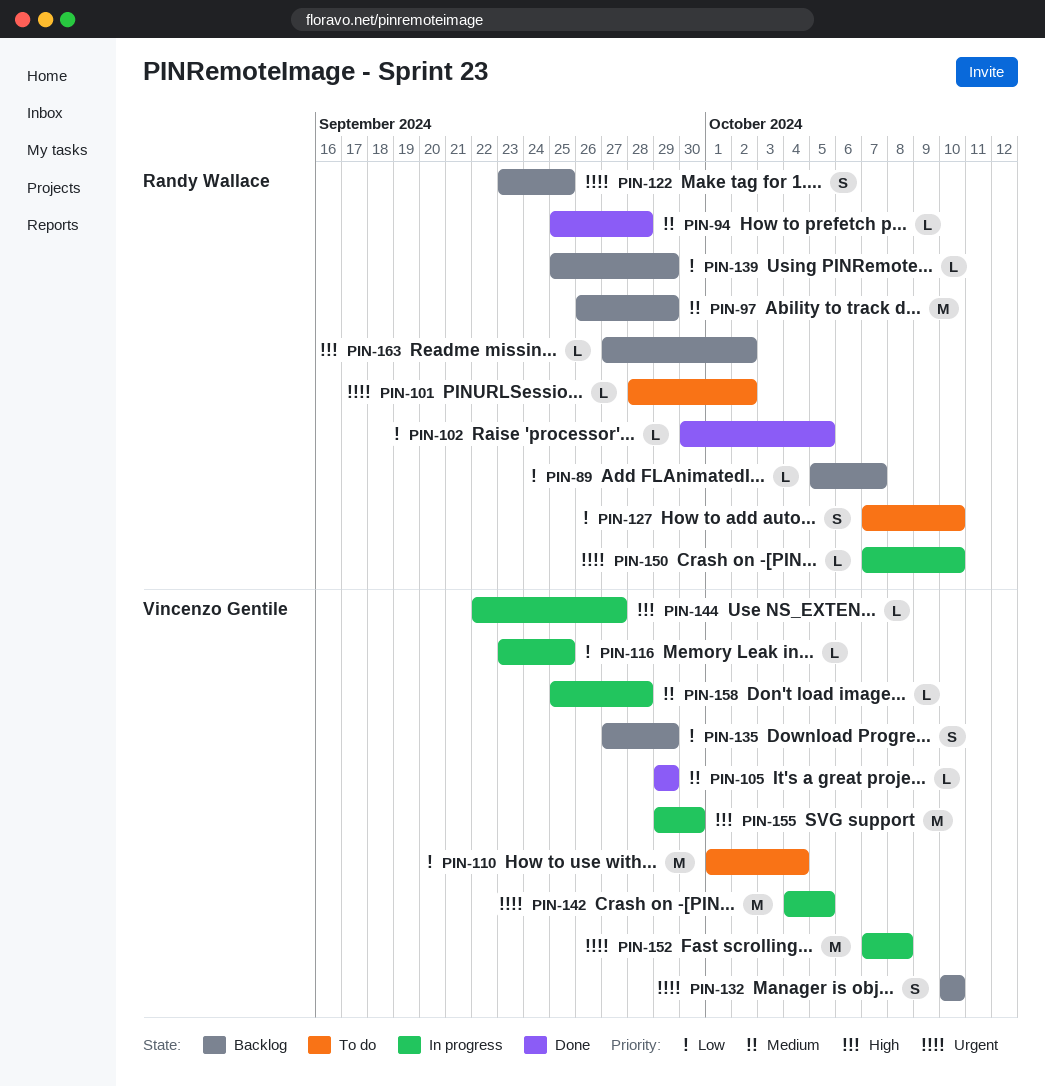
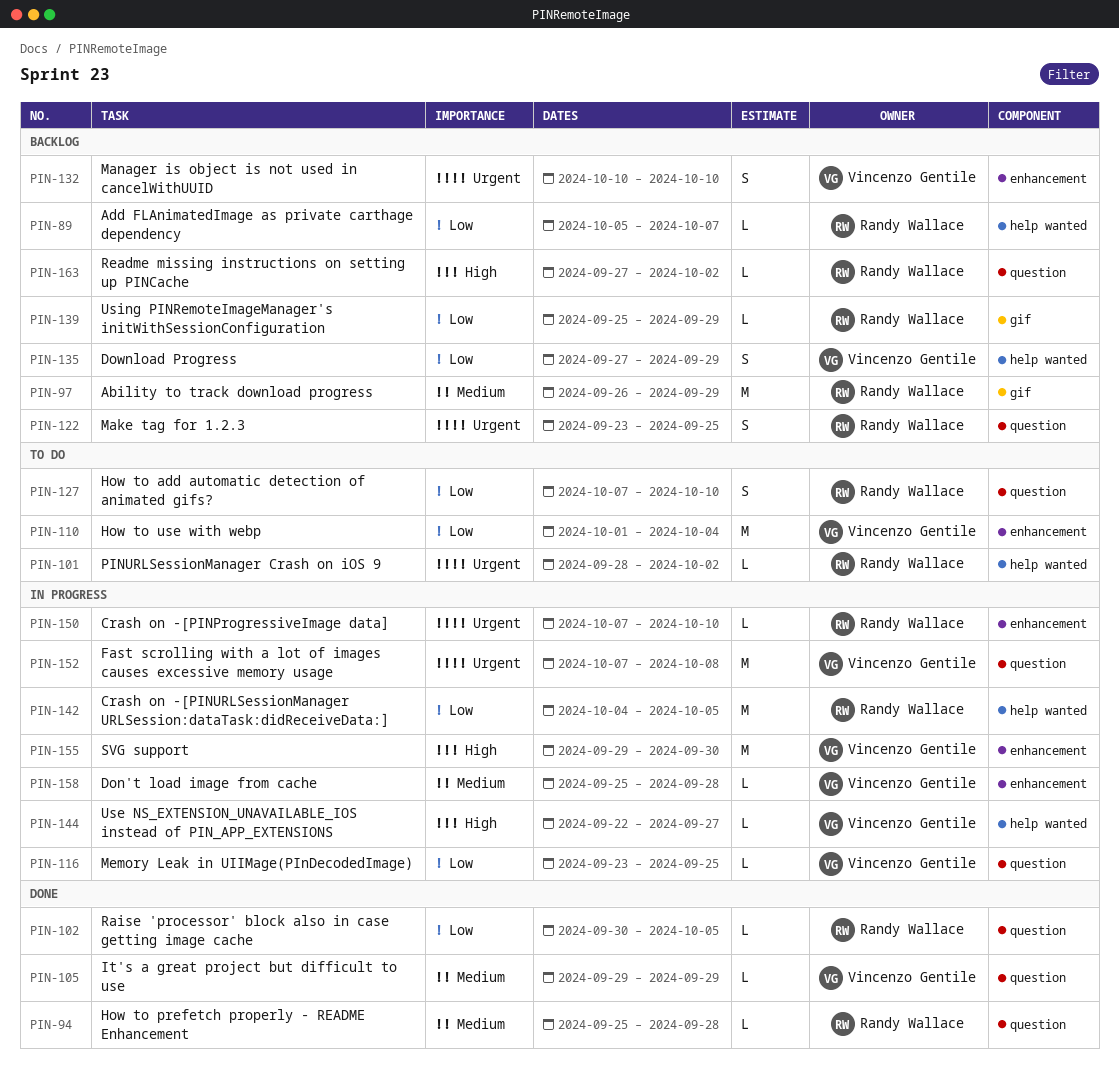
PIN-142, owner: Vincenzo Gentile -> Randy Wallace
PIN-142, priority: Urgent -> Low

